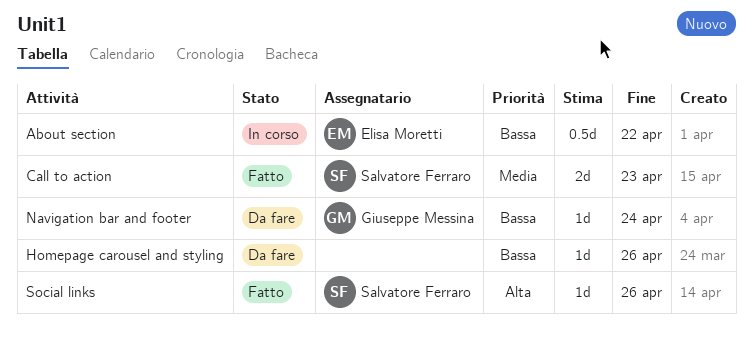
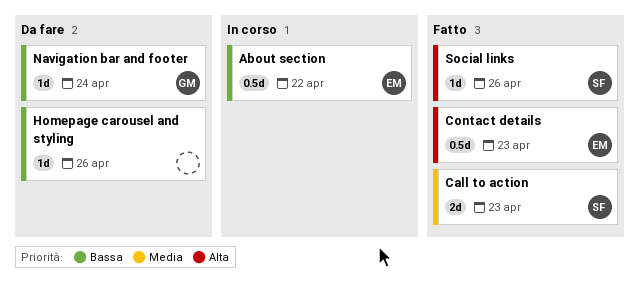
Contact details: none -> present

